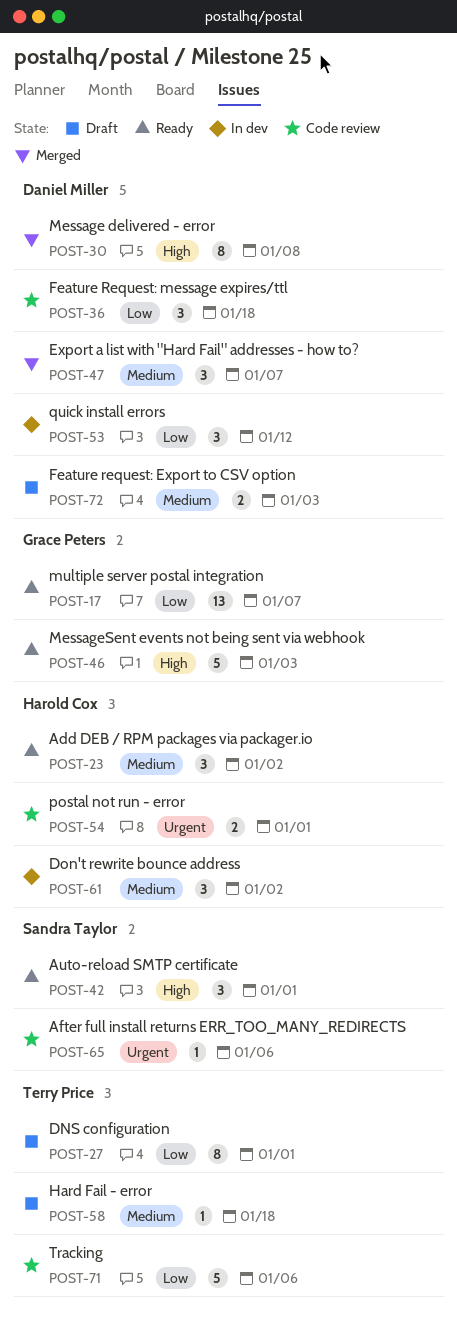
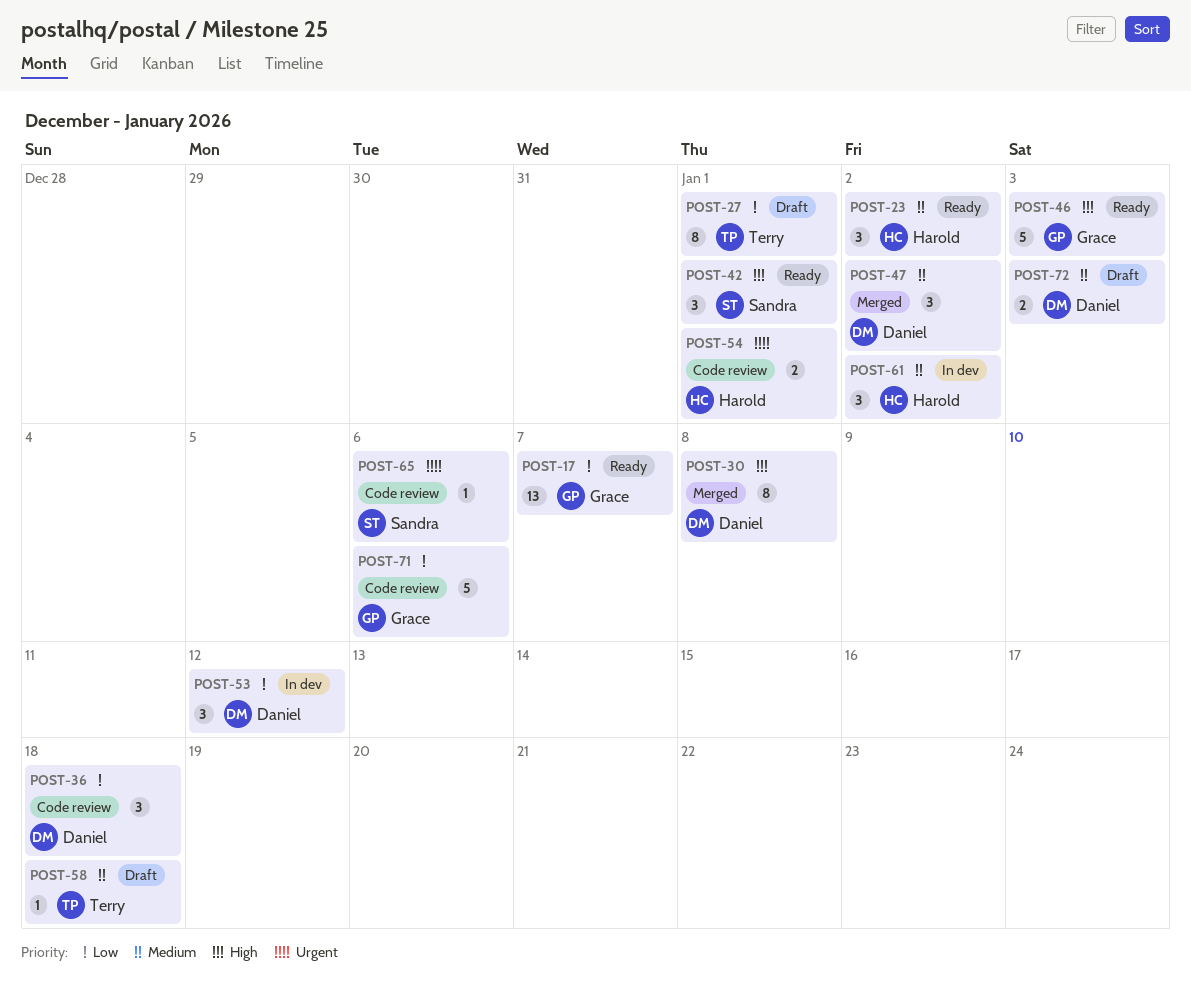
POST-47, due: Jan 7 -> Jan 2
POST-71, owner: Terry Price -> Grace Peters

